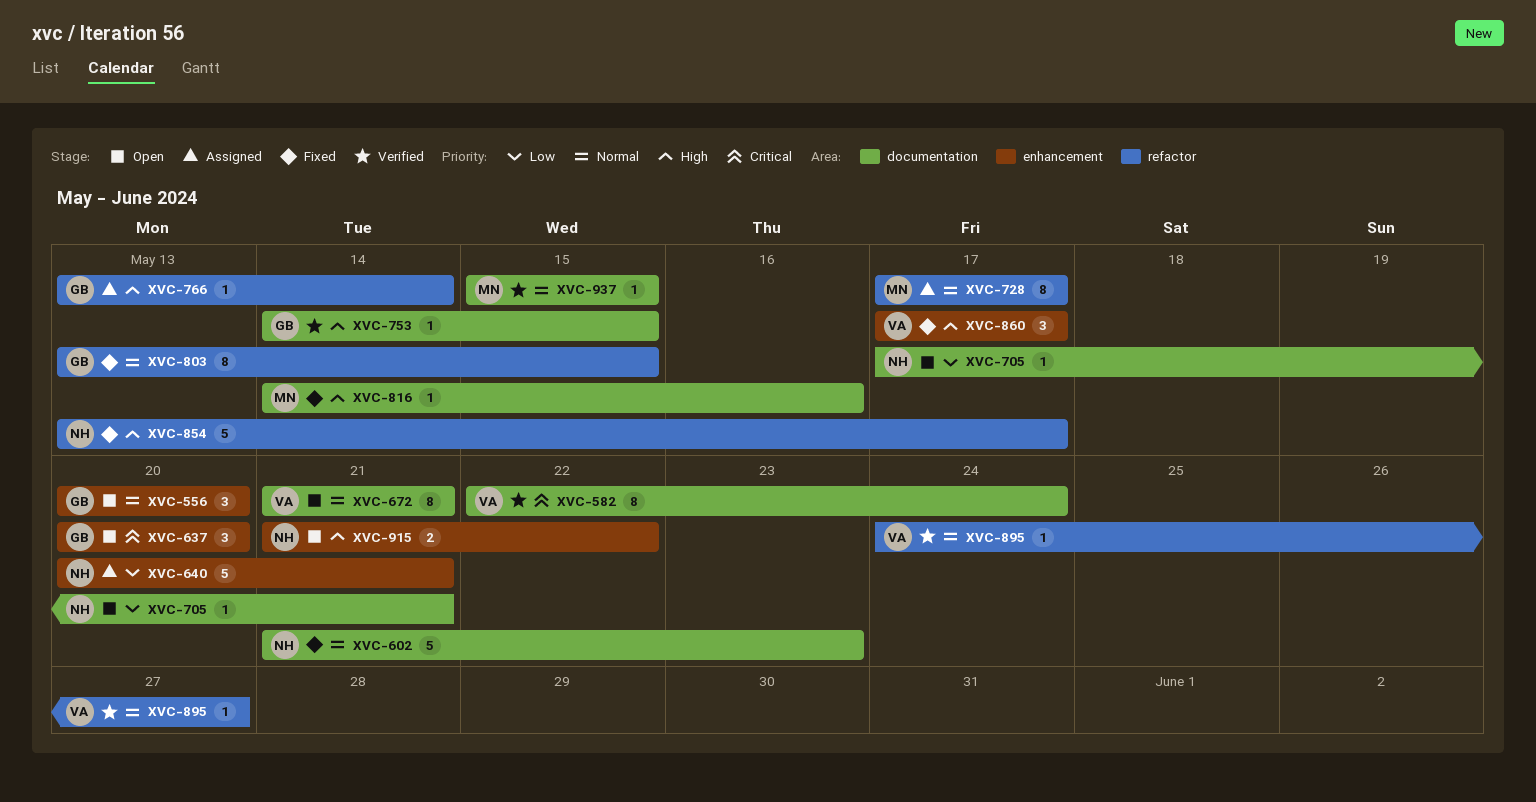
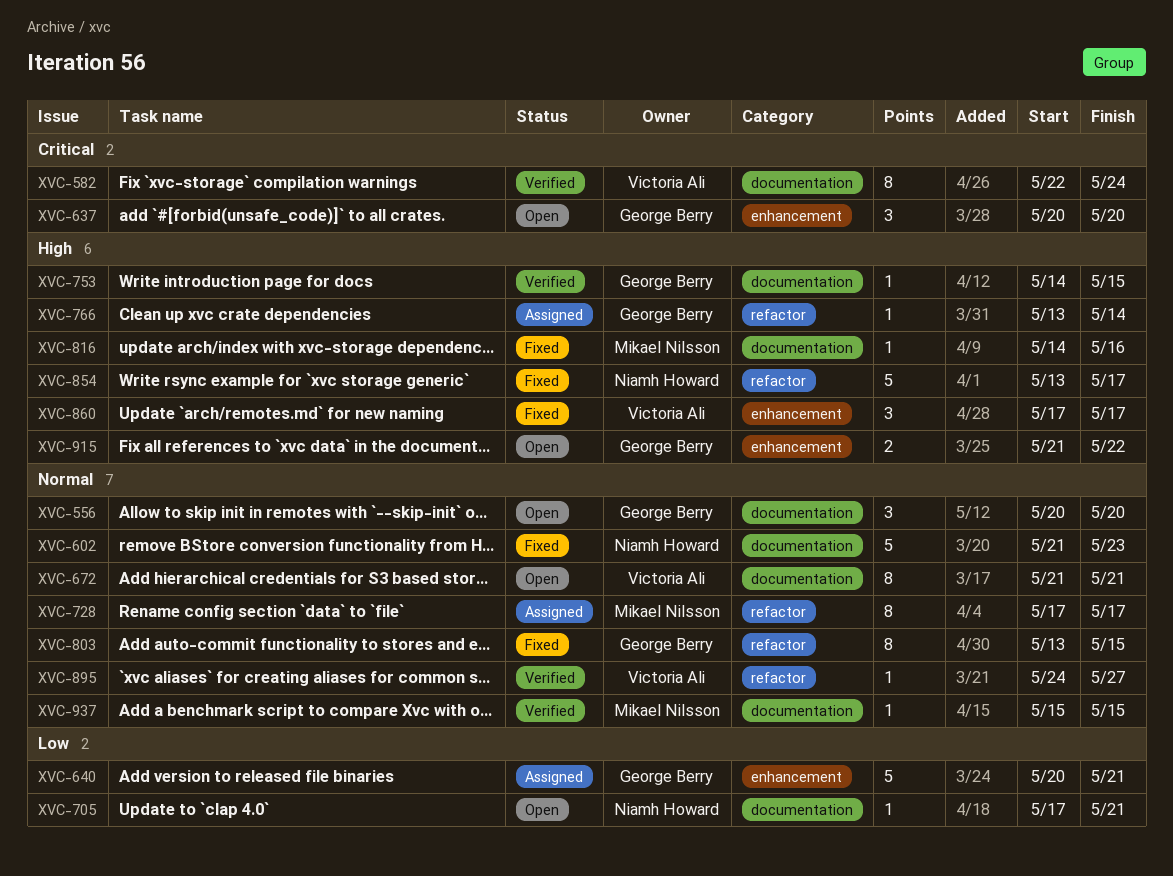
XVC-556, label: enhancement -> documentation
XVC-640, owner: Niamh Howard -> George Berry
XVC-915, owner: Niamh Howard -> George Berry

